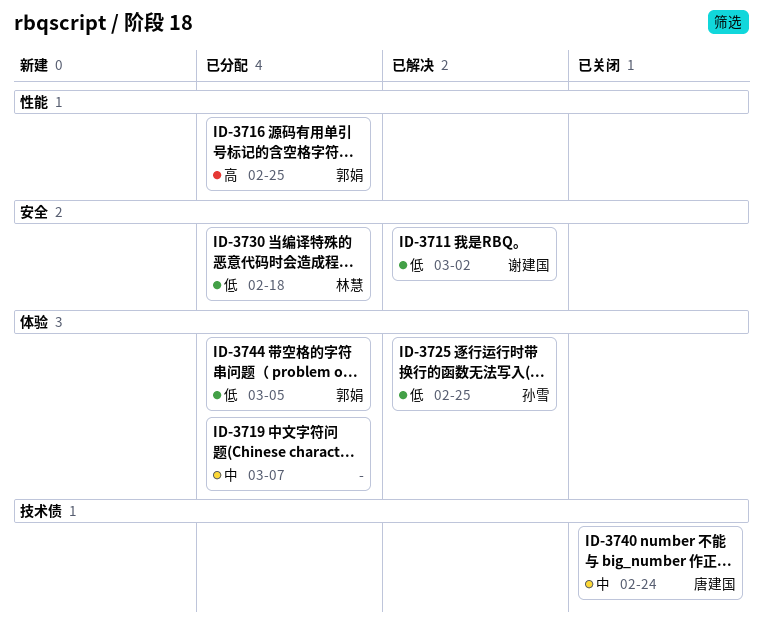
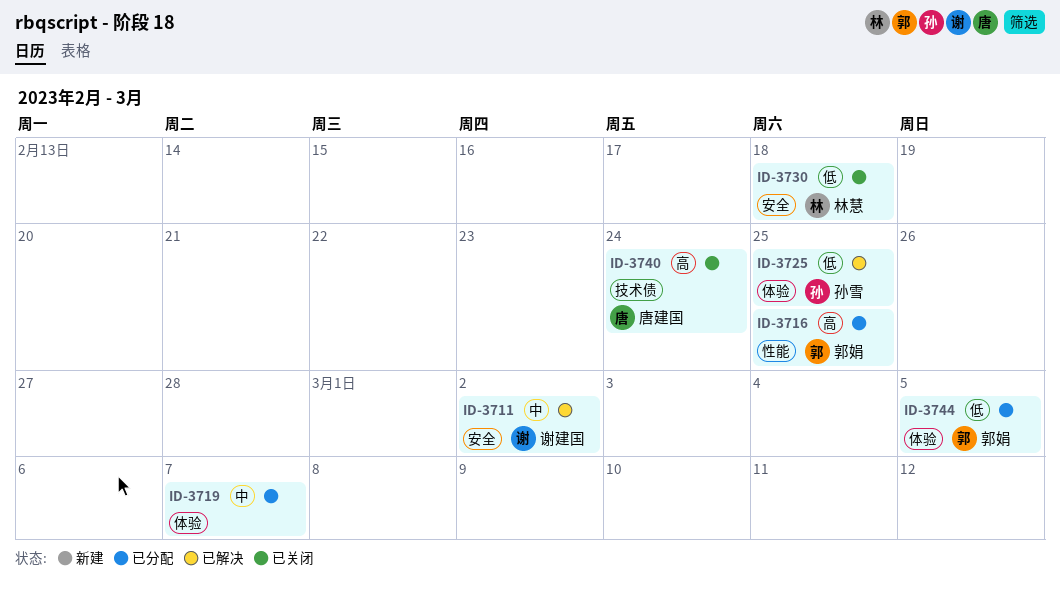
ID-3711, priority: 低 -> 中
ID-3730, status: 已分配 -> 已关闭
ID-3740, priority: 中 -> 高

